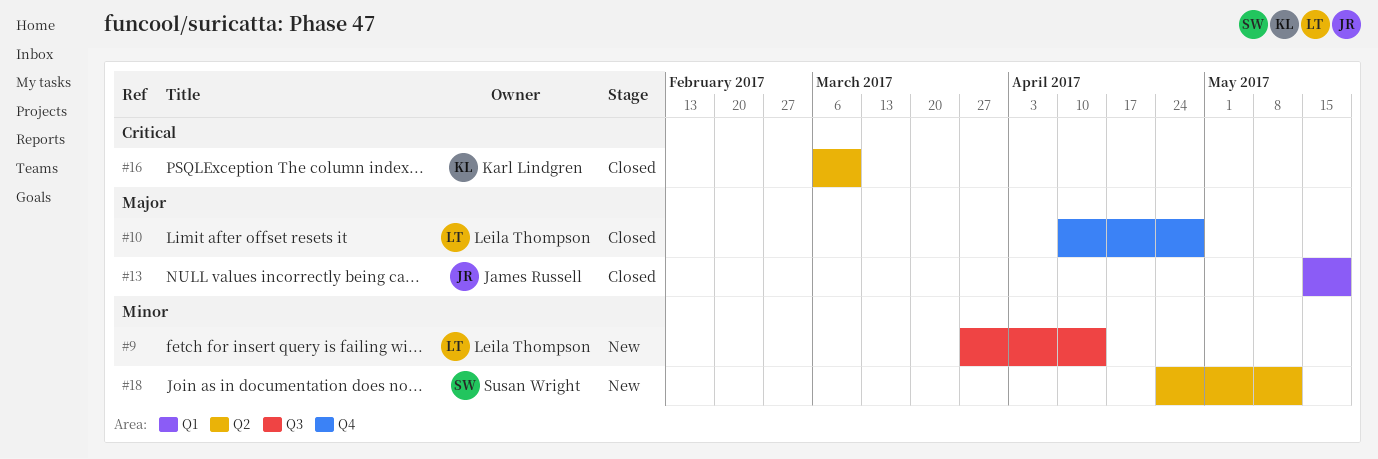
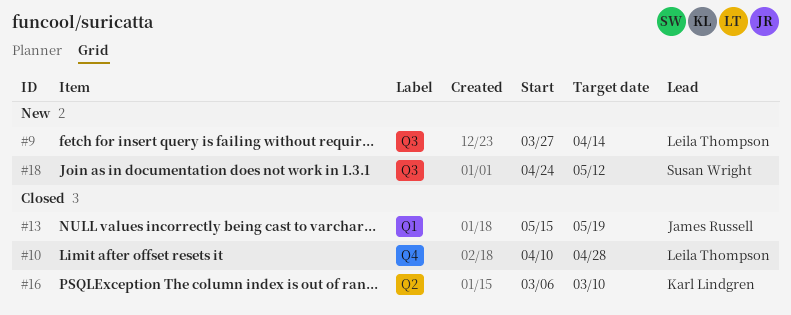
#18, label: Q2 -> Q3

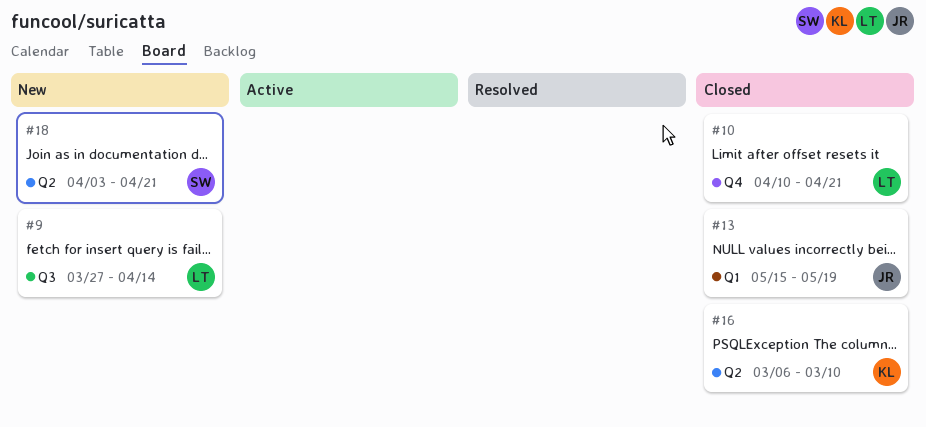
#10, due: Apr 28 -> Apr 21
#18, label: Q3 -> Q2
#18, start: Apr 24 -> Apr 3
#18, due: May 12 -> Apr 21

